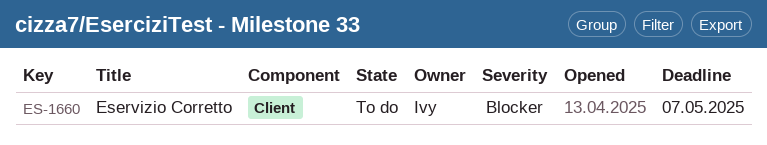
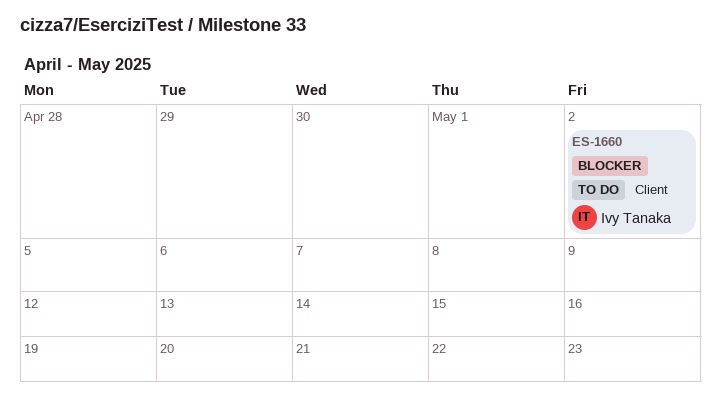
ES-1660, due: May 7 -> May 2

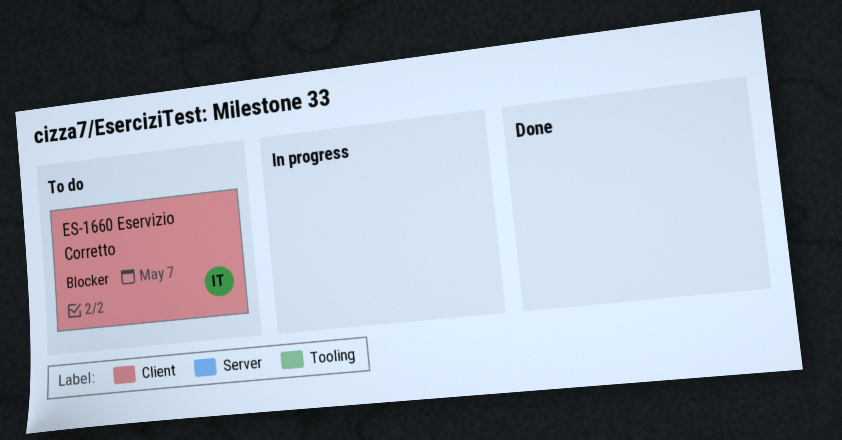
ES-1660, due: May 2 -> May 7

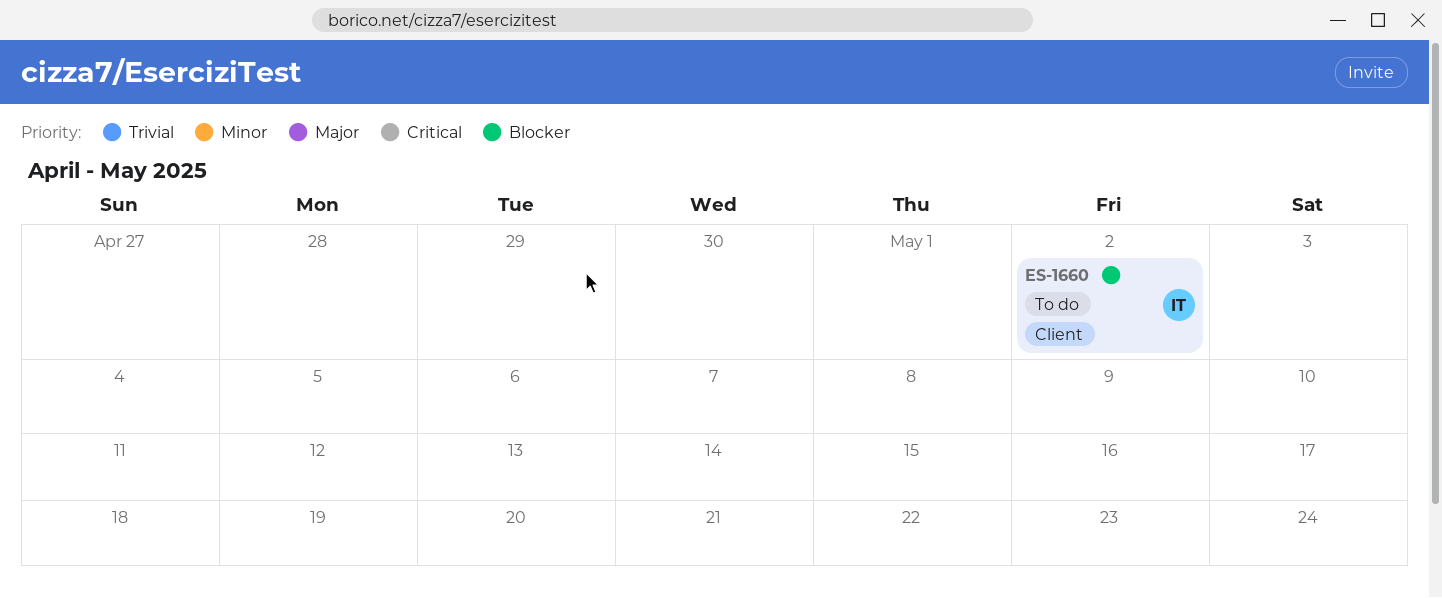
ES-1660, due: May 7 -> May 2

